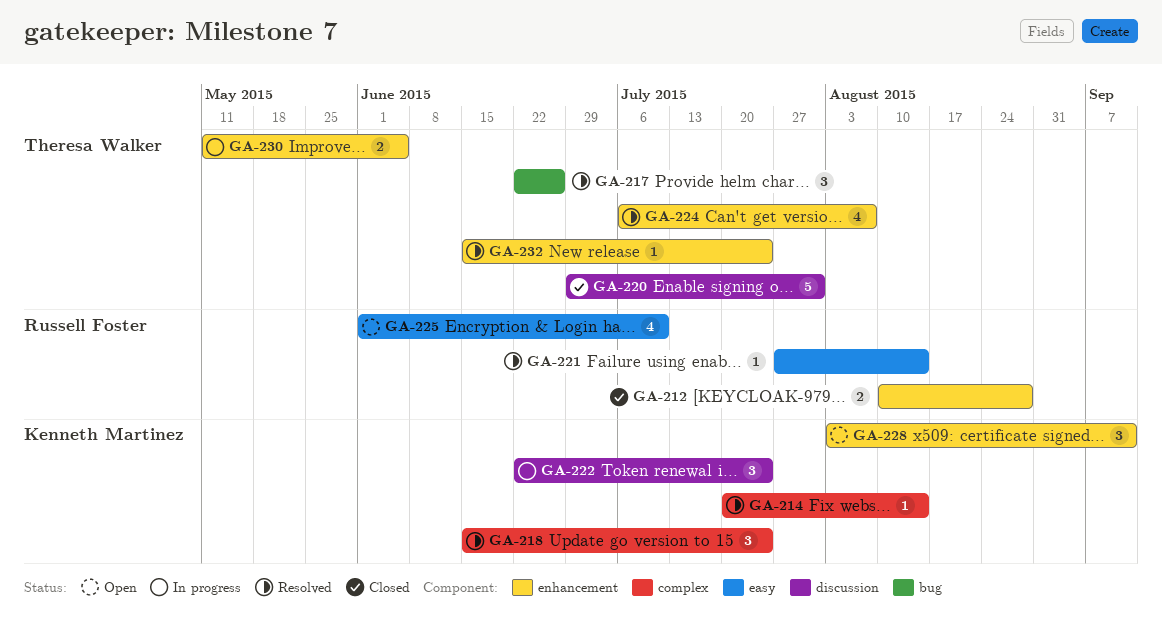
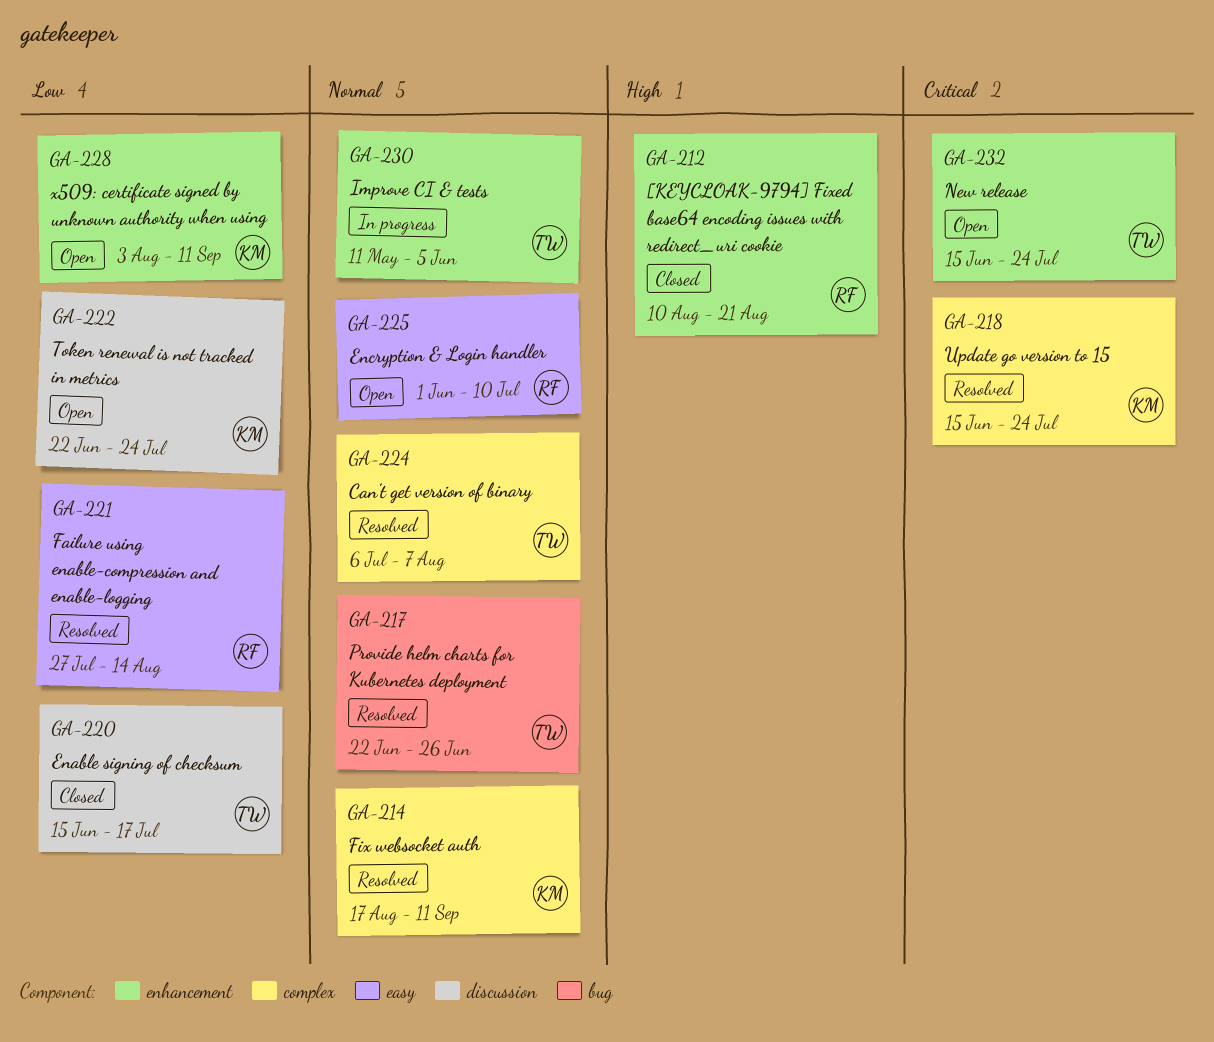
GA-212, due: Aug 28 -> Aug 21
GA-214, start: Jul 20 -> Aug 17
GA-214, due: Aug 14 -> Sep 11
GA-220, start: Jun 29 -> Jun 15
GA-220, due: Jul 31 -> Jul 17
GA-222, status: In progress -> Open
GA-224, label: enhancement -> complex
GA-232, status: Resolved -> Open

